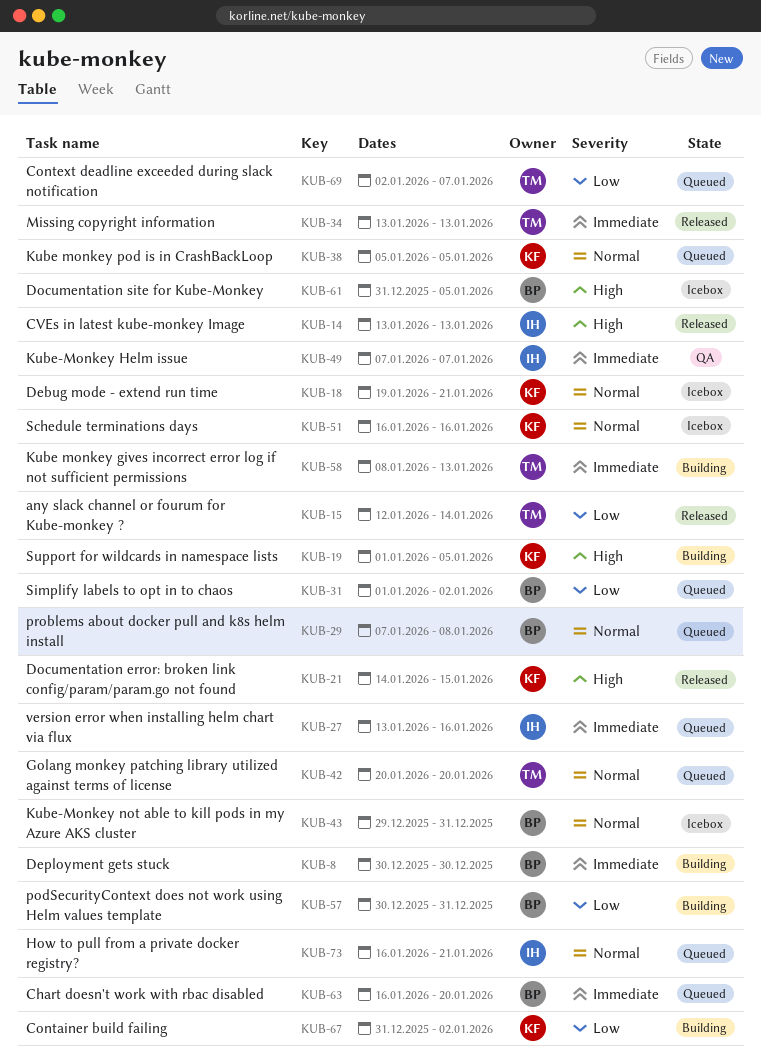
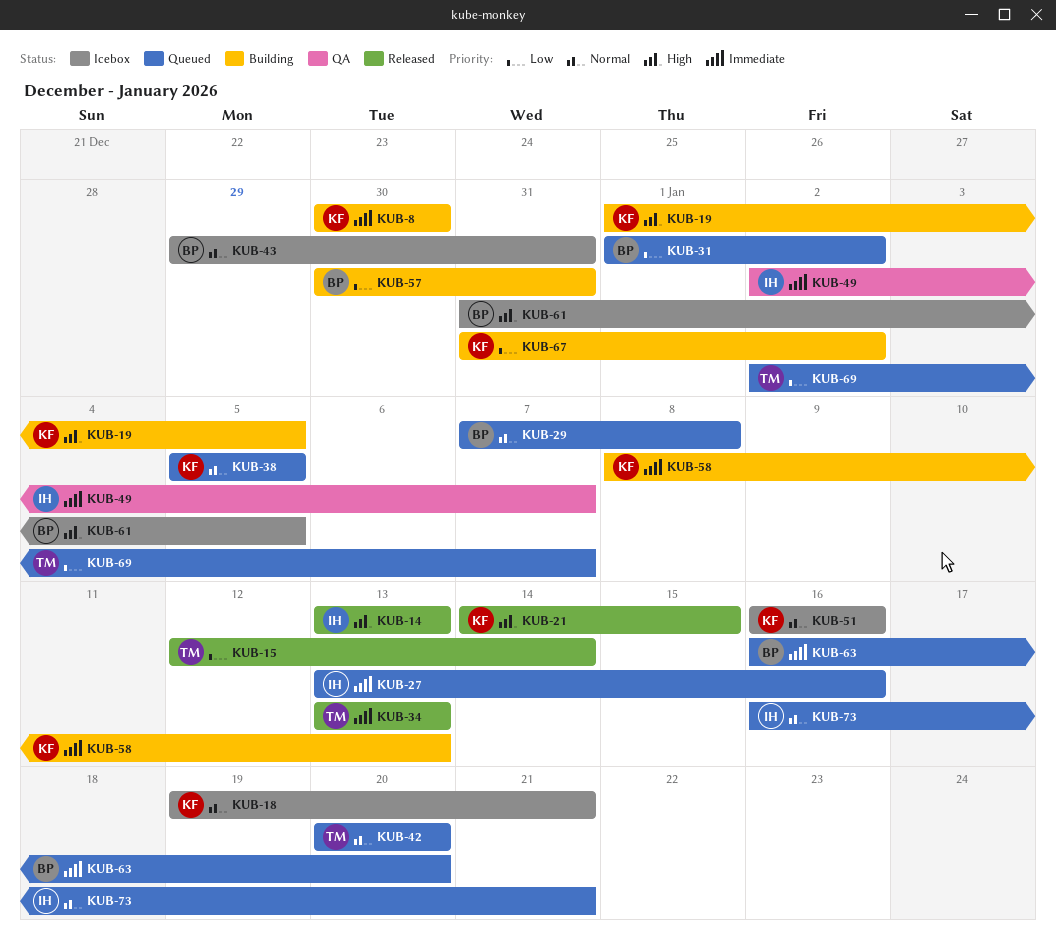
KUB-8, owner: BP -> KF
KUB-49, start: Jan 7 -> Jan 2
KUB-58, owner: TM -> KF

